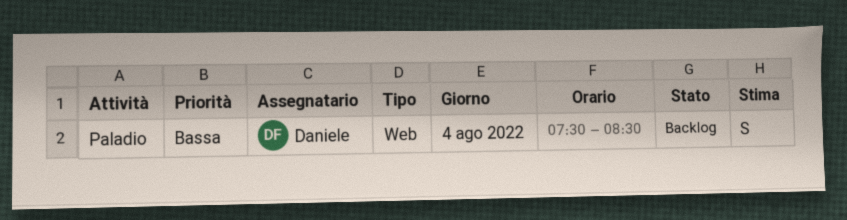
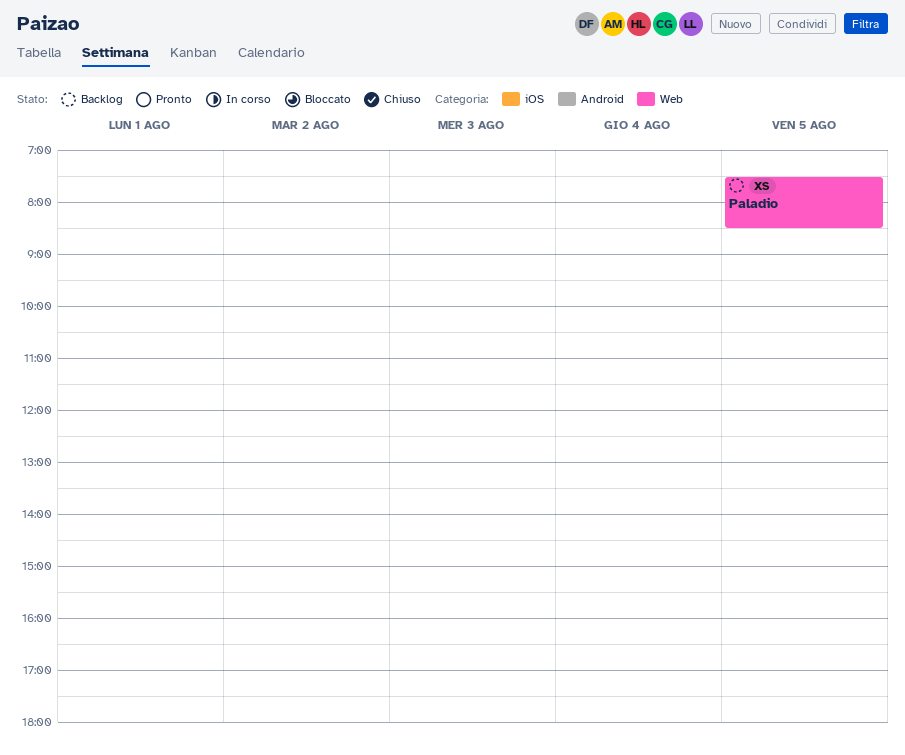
Paladio, estimate: S -> XS
Paladio, day: Aug 4 -> Aug 5

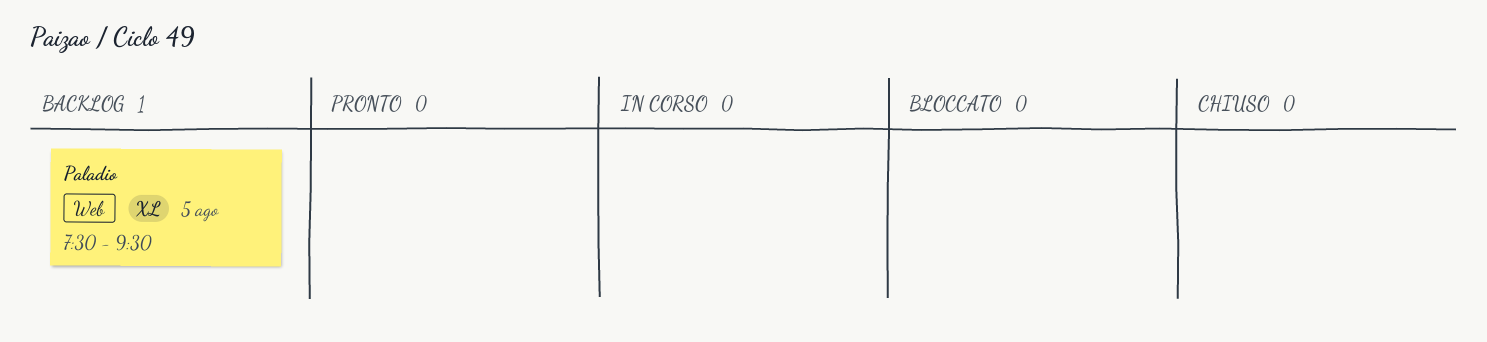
Paladio, estimate: XS -> XL
Paladio, ends: 08:30 -> 09:30

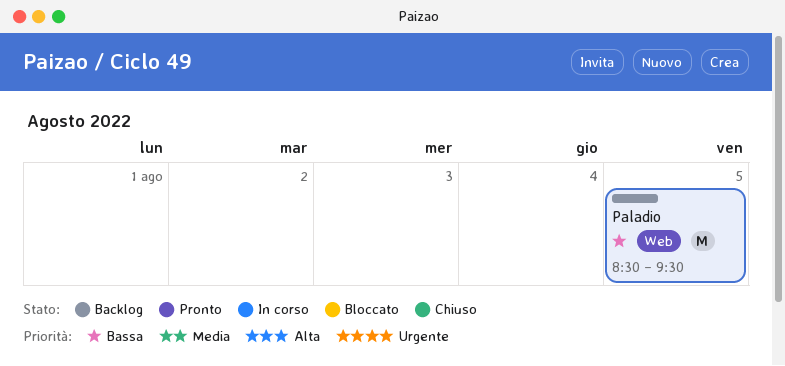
Paladio, estimate: XL -> M
Paladio, begins: 07:30 -> 08:30

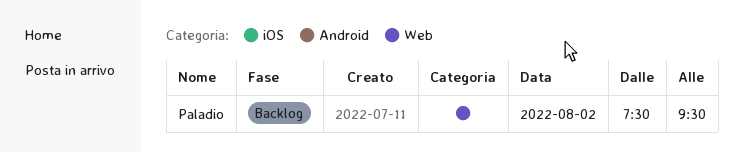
Paladio, day: Aug 5 -> Aug 2
Paladio, begins: 08:30 -> 07:30

